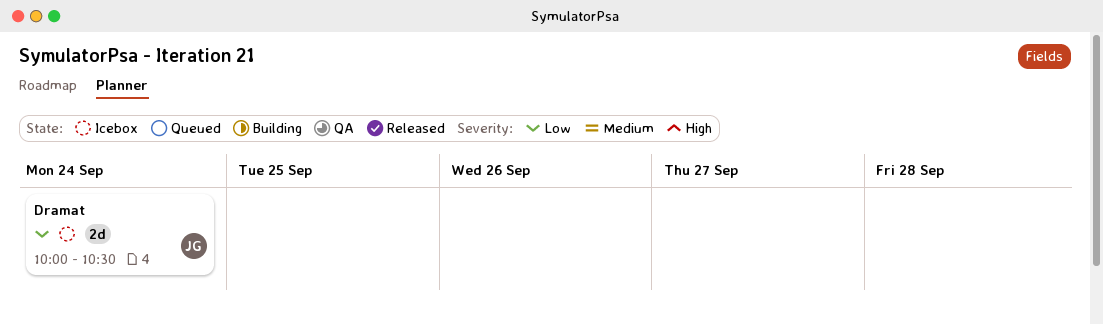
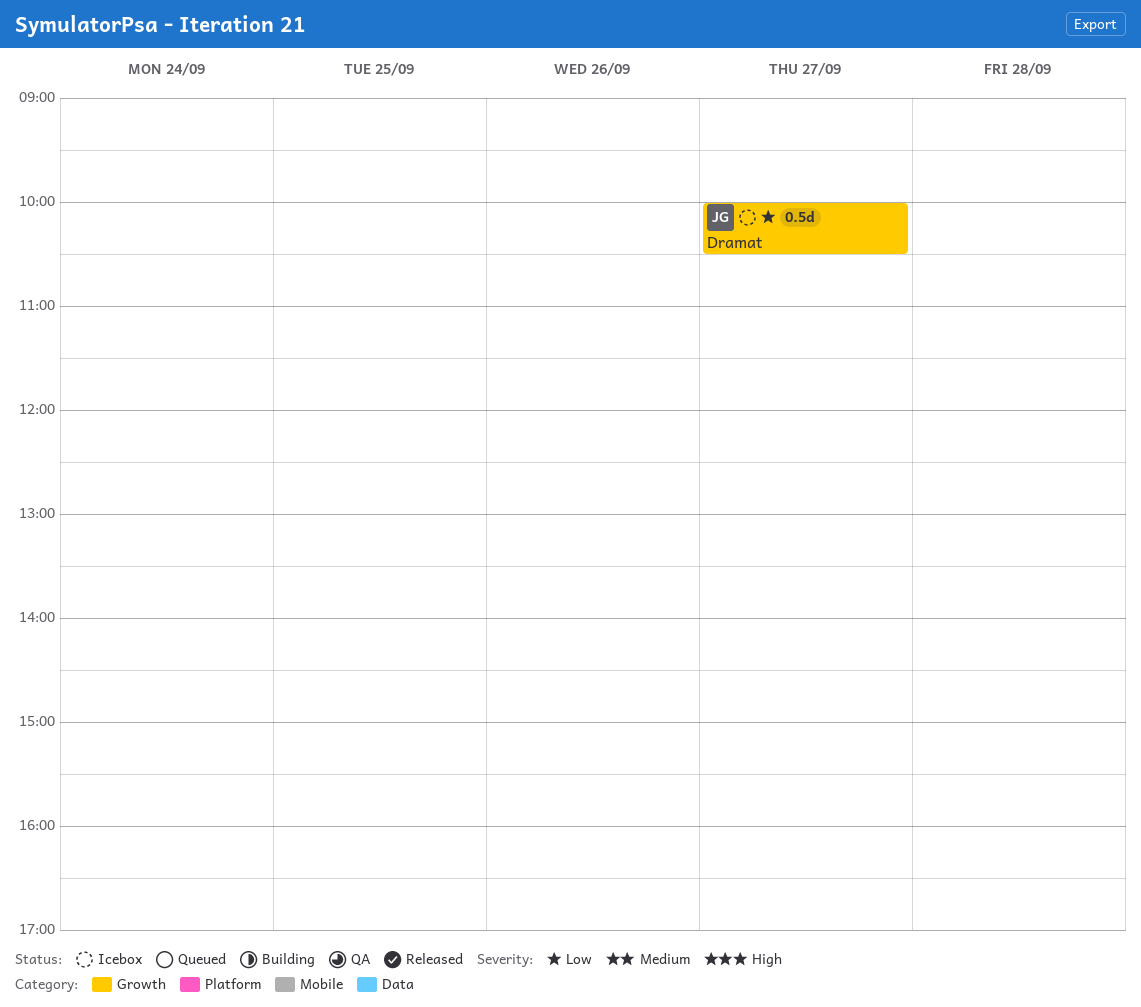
Dramat, estimate: 2d -> 0.5d
Dramat, day: Sep 24 -> Sep 27

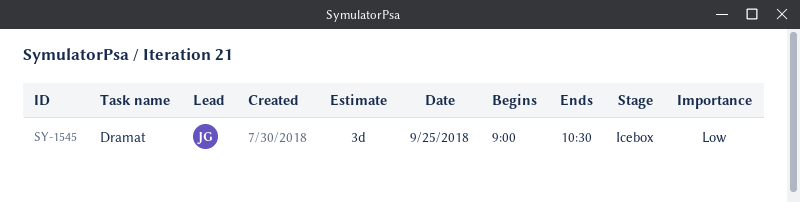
Dramat, estimate: 0.5d -> 3d
Dramat, day: Sep 27 -> Sep 25
Dramat, begins: 10:00 -> 09:00

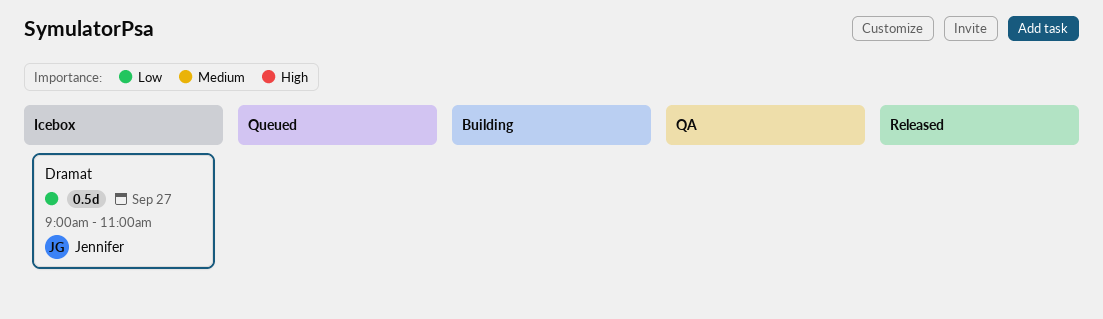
Dramat, estimate: 3d -> 0.5d
Dramat, day: Sep 25 -> Sep 27
Dramat, ends: 10:30 -> 11:00

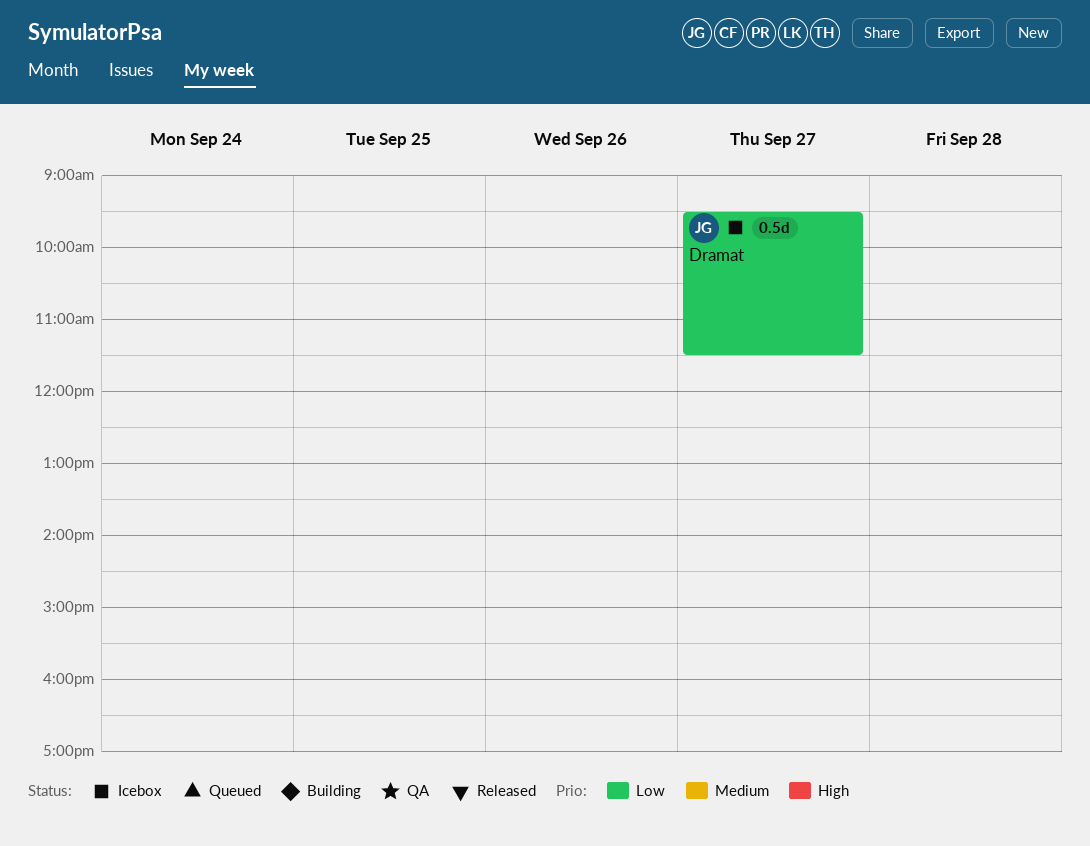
Dramat, begins: 09:00 -> 09:30
Dramat, ends: 11:00 -> 11:30

